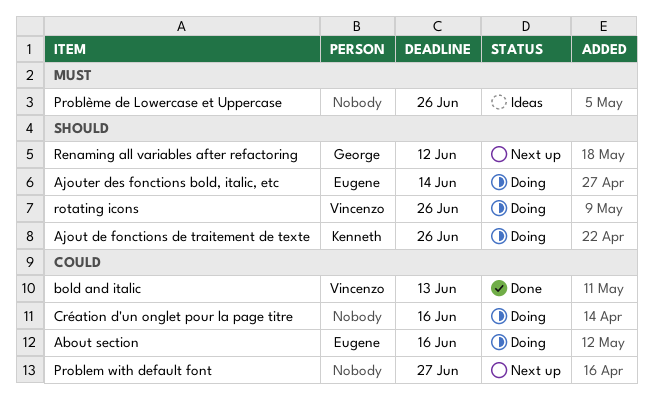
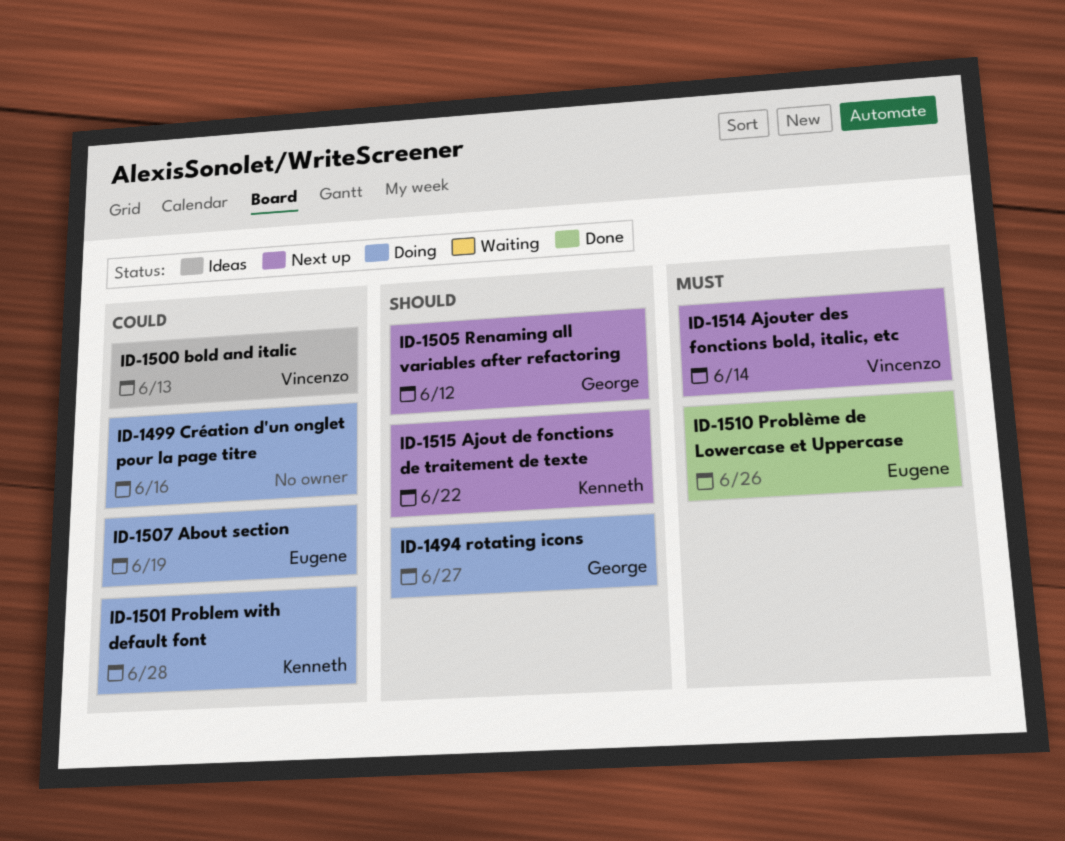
About section, due: Jun 16 -> Jun 19
Ajout de fonctions de traitement de texte, status: Doing -> Next up
Ajout de fonctions de traitement de texte, due: Jun 26 -> Jun 22
Ajouter des fonctions bold, italic, etc, status: Doing -> Next up
Ajouter des fonctions bold, italic, etc, owner: Eugene -> Vincenzo
Ajouter des fonctions bold, italic, etc, priority: Should -> Must
bold and italic, status: Done -> Ideas
Problem with default font, status: Next up -> Doing
Problem with default font, owner: none -> Kenneth
Problem with default font, due: Jun 27 -> Jun 28
Problème de Lowercase et Uppercase, status: Ideas -> Done
Problème de Lowercase et Uppercase, owner: none -> Eugene
rotating icons, owner: Vincenzo -> George
rotating icons, due: Jun 26 -> Jun 27

